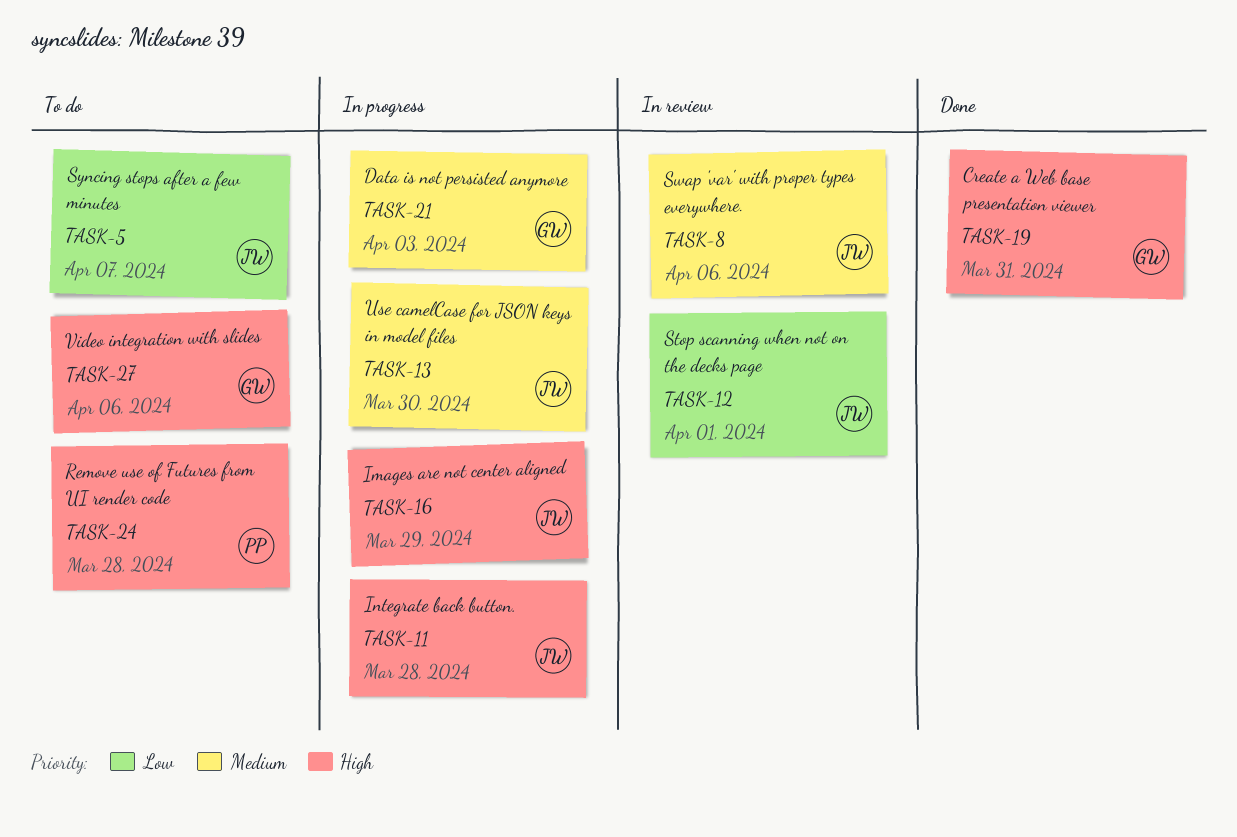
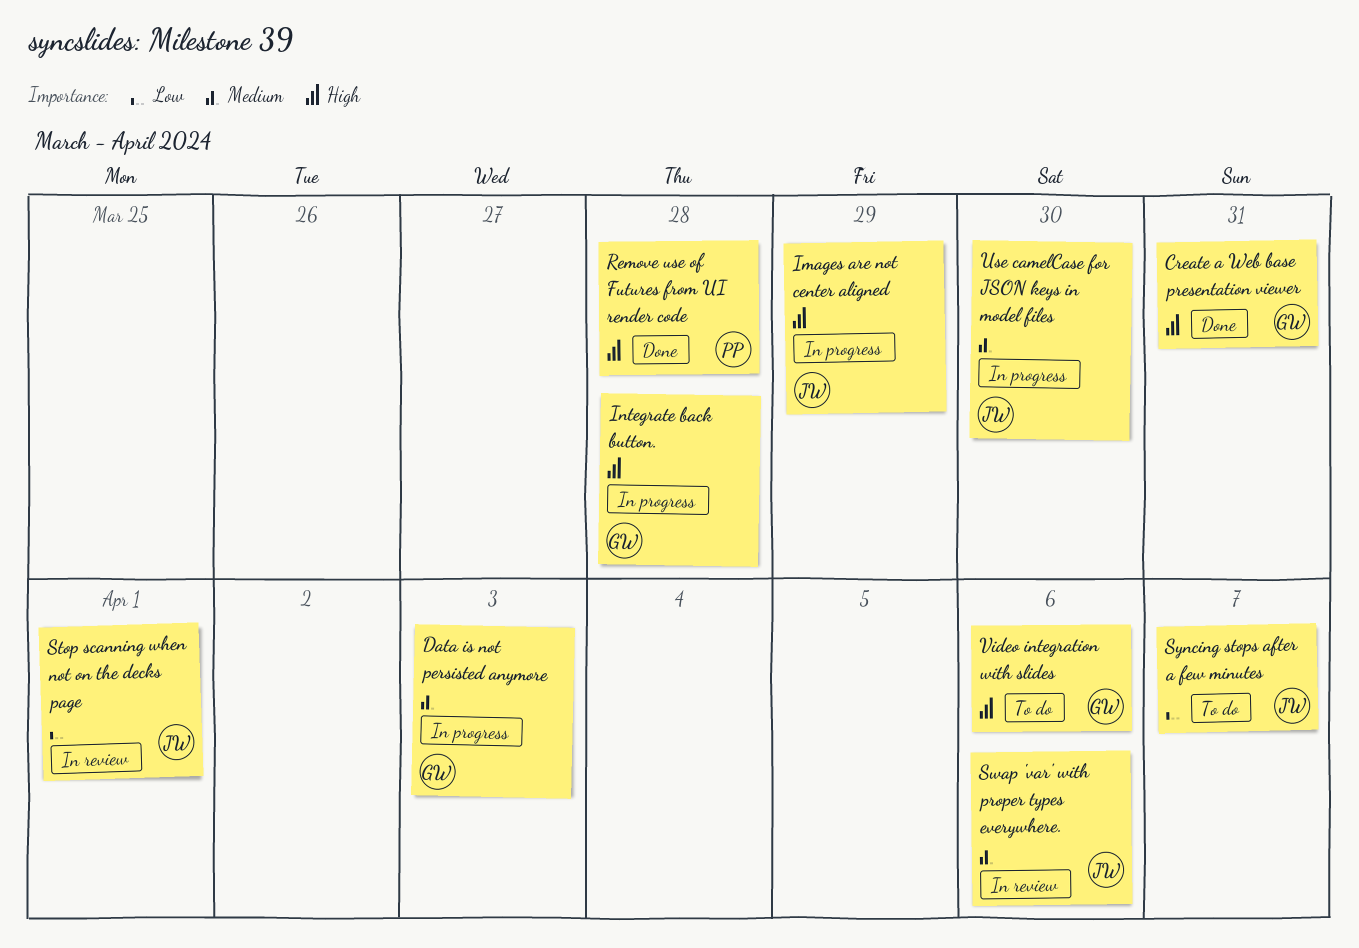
Integrate back button., owner: JW -> GW
Remove use of Futures from UI render code, status: To do -> Done

